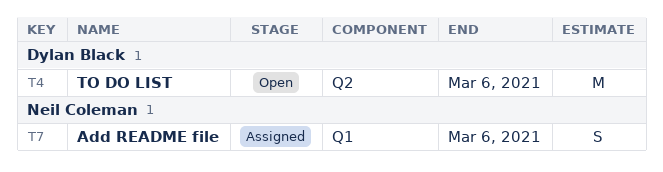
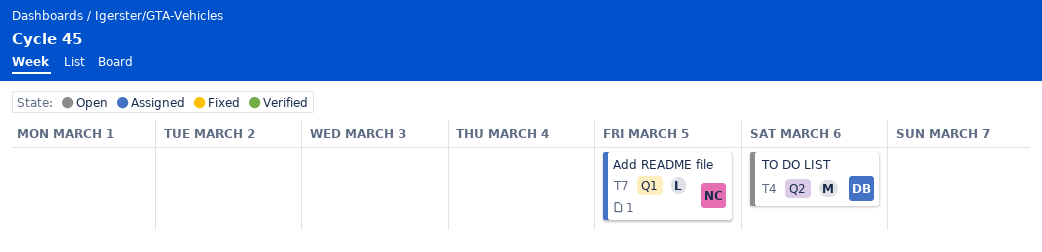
T7, estimate: S -> L
T7, due: Mar 6 -> Mar 5

